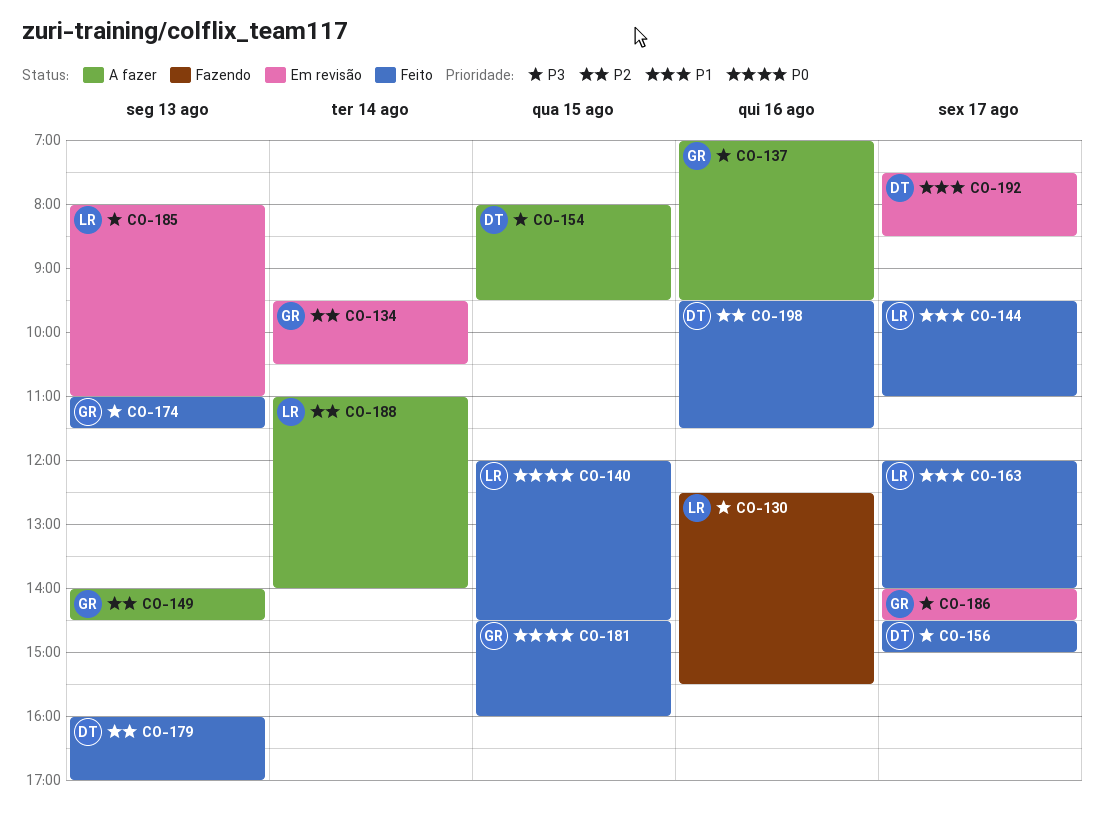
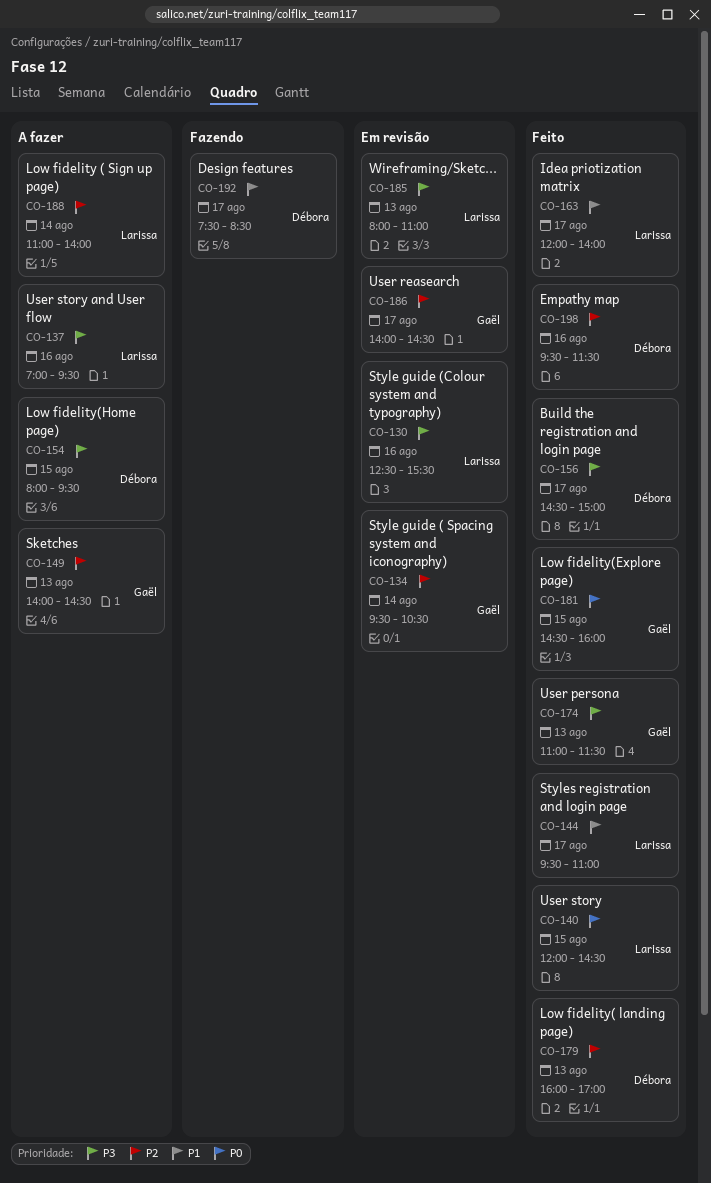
CO-130, status: Fazendo -> Em revisão
CO-137, owner: Gaël -> Larissa
CO-186, priority: P3 -> P2
CO-192, status: Em revisão -> Fazendo

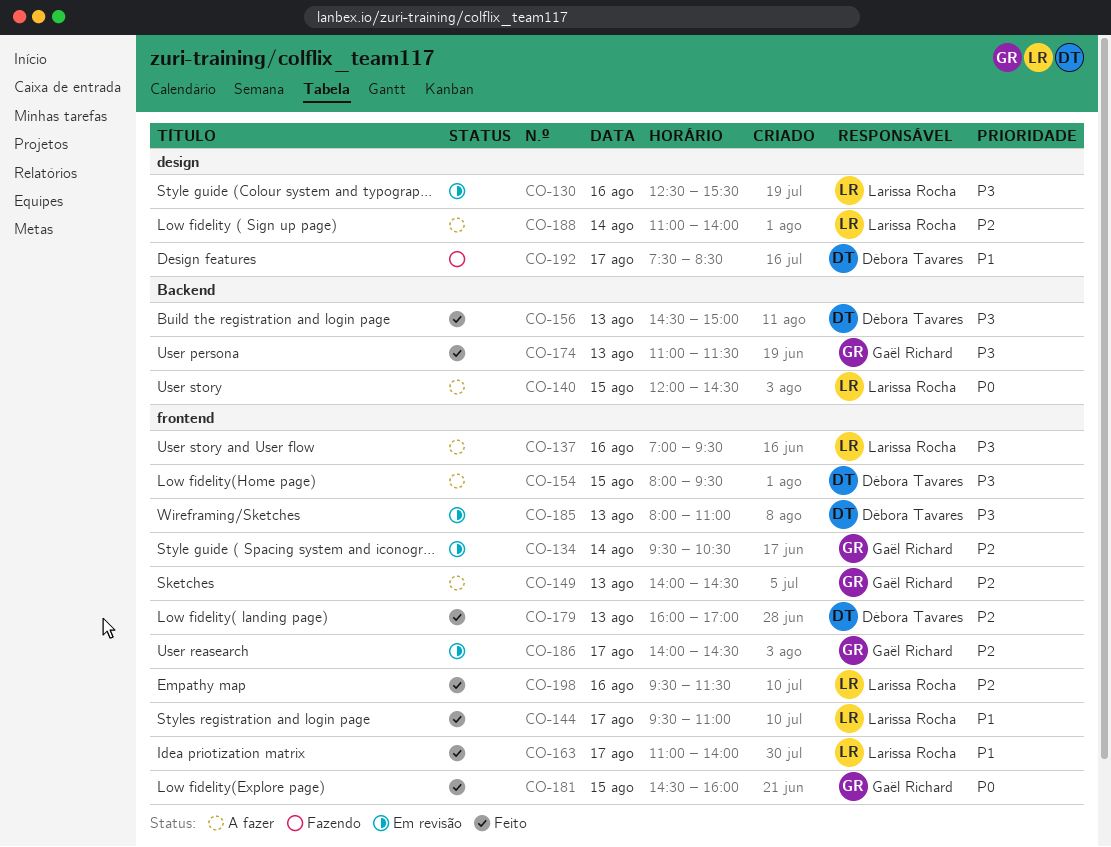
CO-140, status: Feito -> A fazer
CO-156, day: Aug 17 -> Aug 13
CO-163, begins: 12:00 -> 11:00
CO-185, owner: Larissa Rocha -> Débora Tavares
CO-198, owner: Débora Tavares -> Larissa Rocha

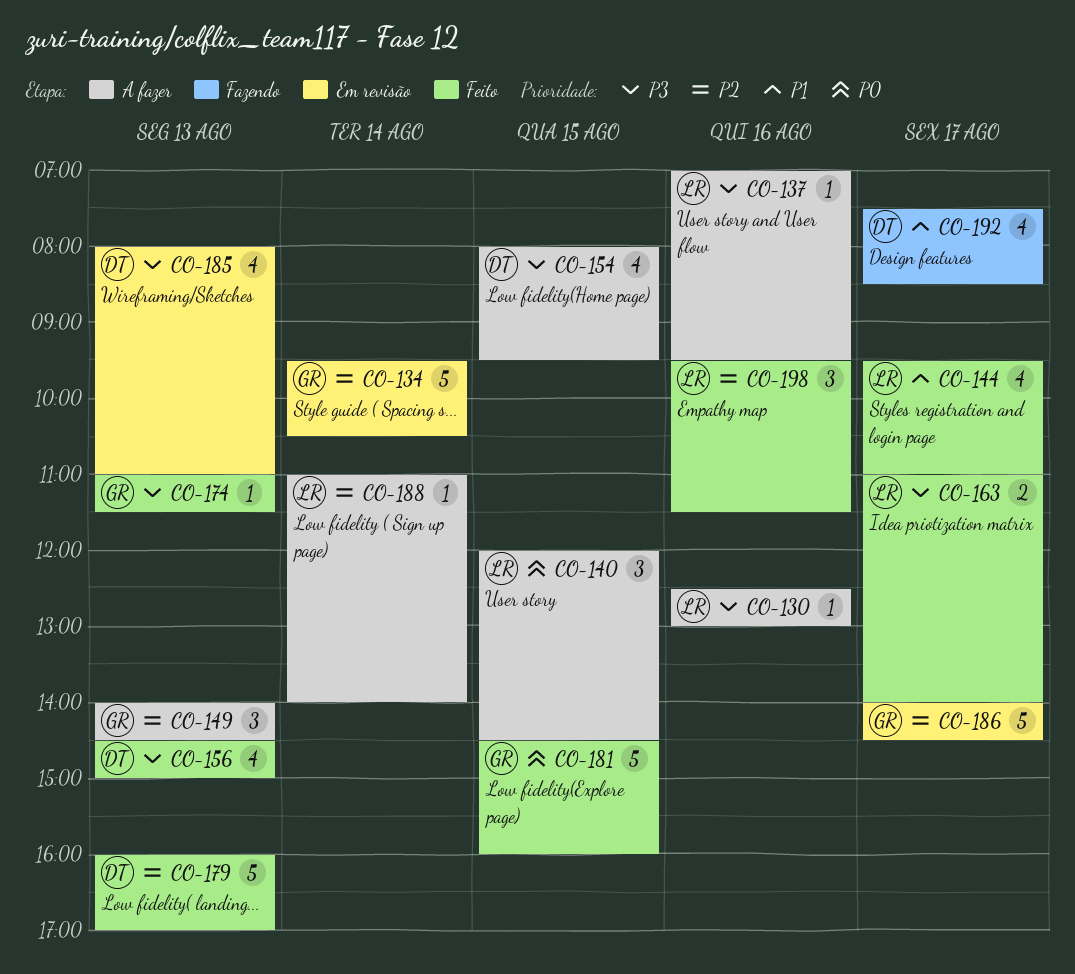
CO-130, status: Em revisão -> A fazer
CO-130, ends: 15:30 -> 13:00
CO-163, priority: P1 -> P3

